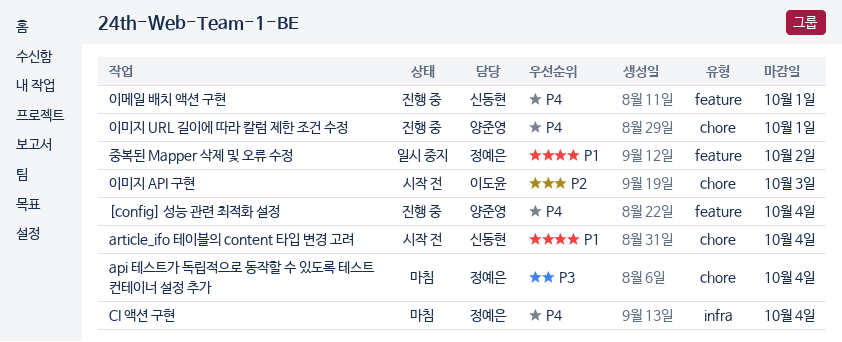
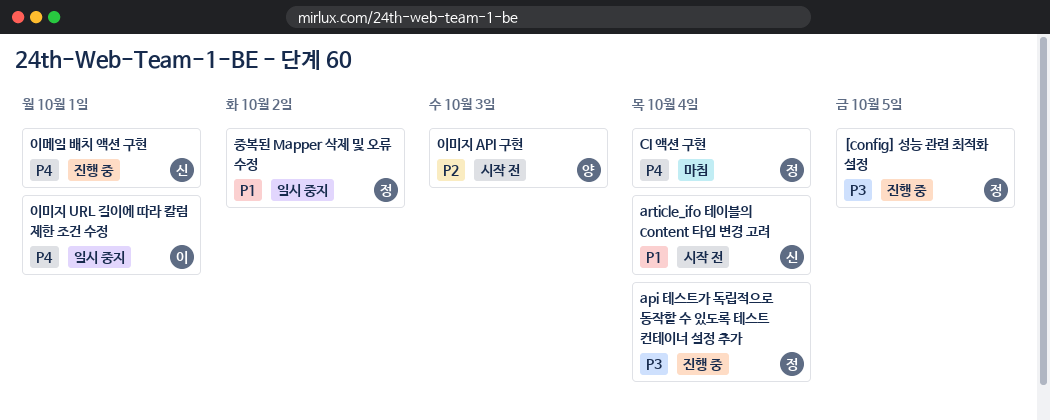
[config] 성능 관련 최적화 설정, owner: 양준영 -> 정예은
[config] 성능 관련 최적화 설정, priority: P4 -> P3
[config] 성능 관련 최적화 설정, due: Oct 4 -> Oct 5
api 테스트가 독립적으로 동작할 수 있도록 테스트 컨테이너 설정 추가, status: 마침 -> 진행 중
이미지 API 구현, owner: 이도윤 -> 양준영
이미지 URL 길이에 따라 칼럼 제한 조건 수정, status: 진행 중 -> 일시 중지
이미지 URL 길이에 따라 칼럼 제한 조건 수정, owner: 양준영 -> 이도윤

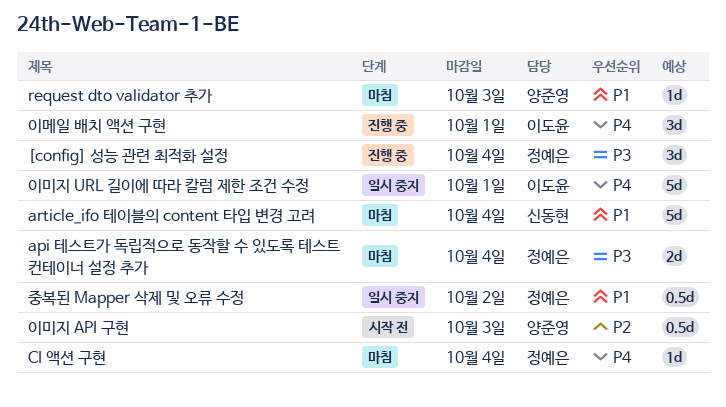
[config] 성능 관련 최적화 설정, due: Oct 5 -> Oct 4
api 테스트가 독립적으로 동작할 수 있도록 테스트 컨테이너 설정 추가, status: 진행 중 -> 마침
article_ifo 테이블의 content 타입 변경 고려, status: 시작 전 -> 마침
request dto validator 추가: none -> present
이메일 배치 액션 구현, owner: 신동현 -> 이도윤

